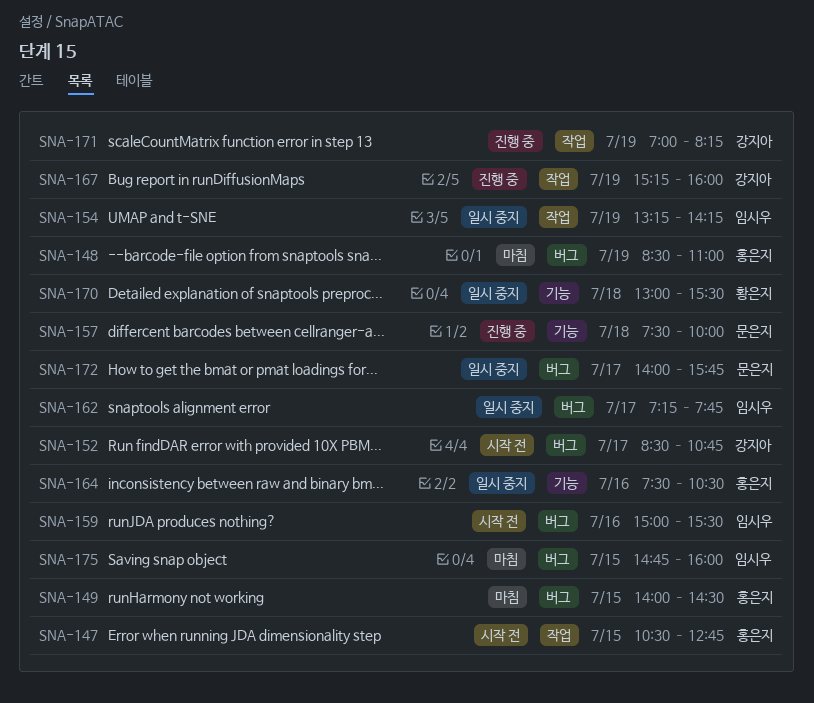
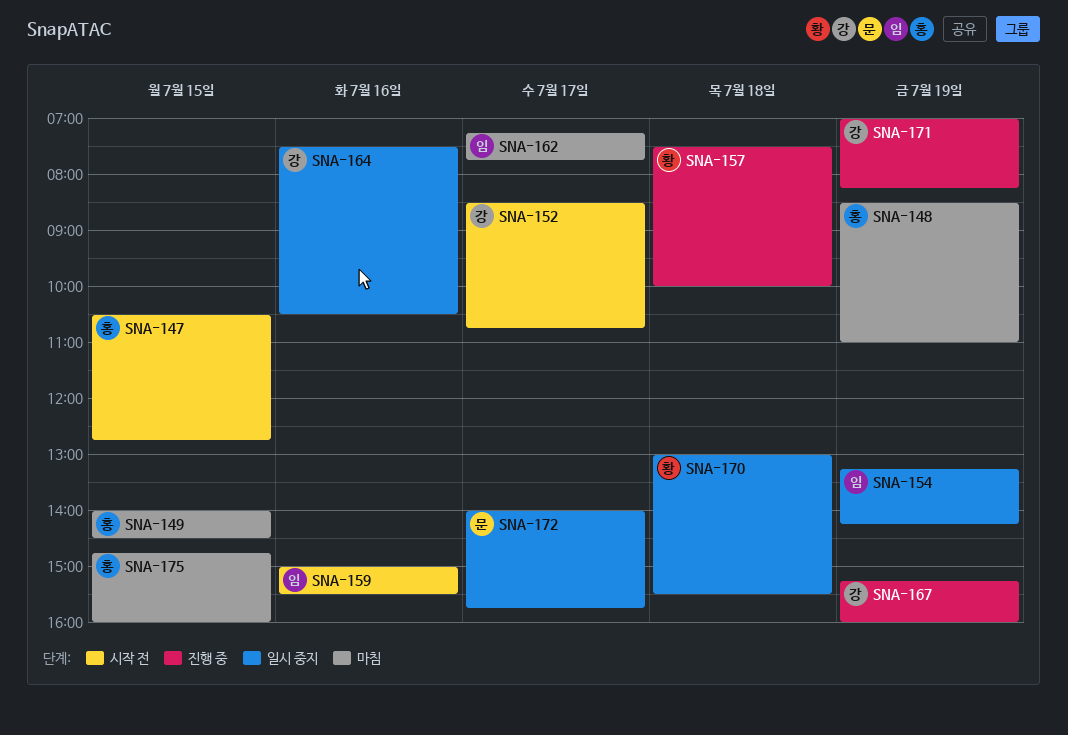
SNA-157, owner: 문은지 -> 황은지
SNA-162, status: 일시 중지 -> 마침
SNA-164, owner: 홍은지 -> 강지아
SNA-175, owner: 임시우 -> 홍은지

